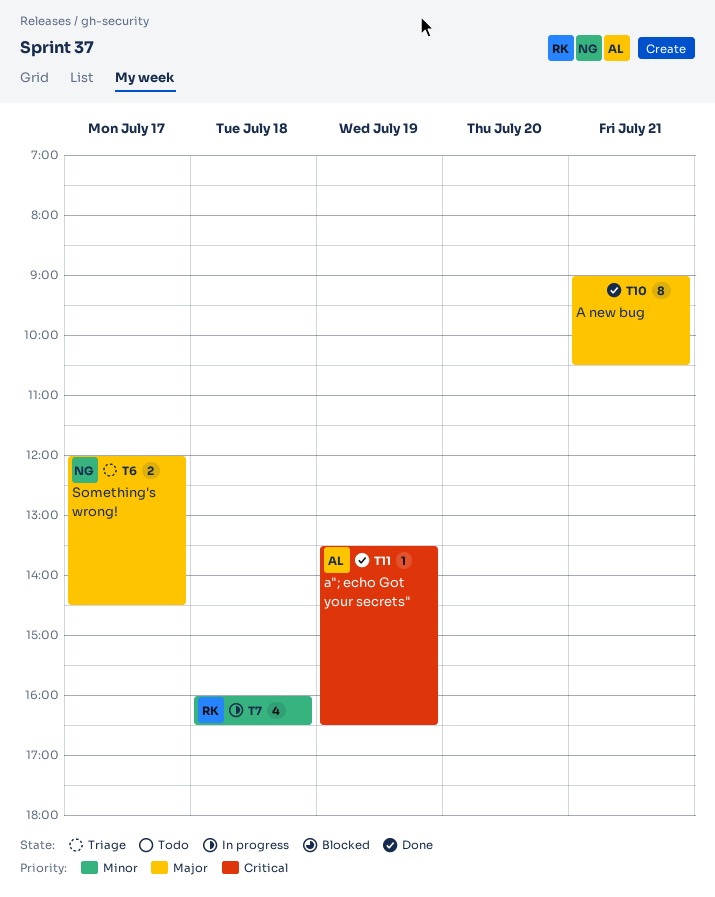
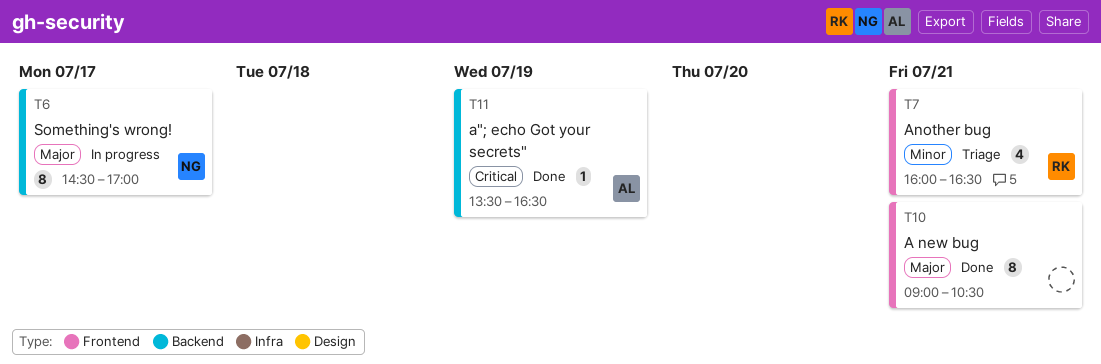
T6, status: Triage -> In progress
T6, estimate: 2 -> 8
T6, begins: 12:00 -> 14:30
T6, ends: 14:30 -> 17:00
T7, status: In progress -> Triage
T7, day: Jul 18 -> Jul 21

